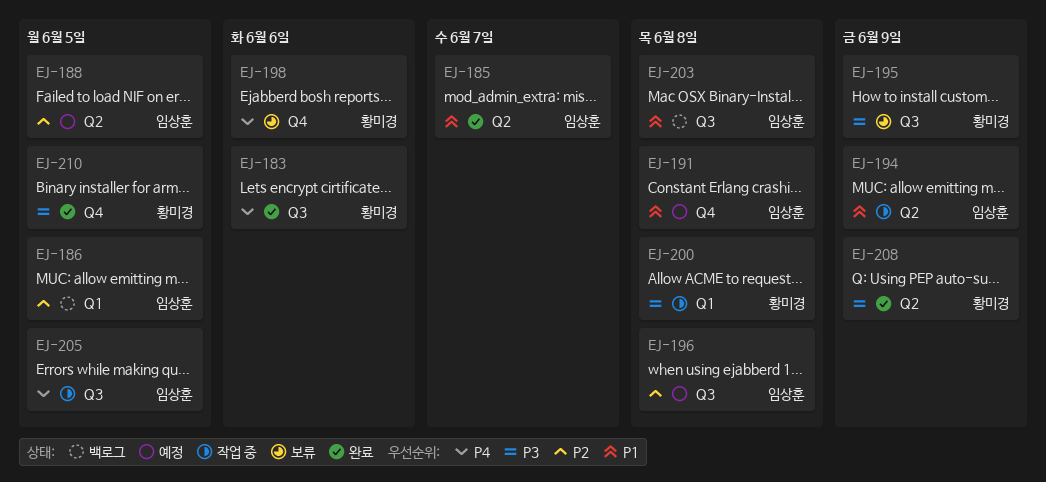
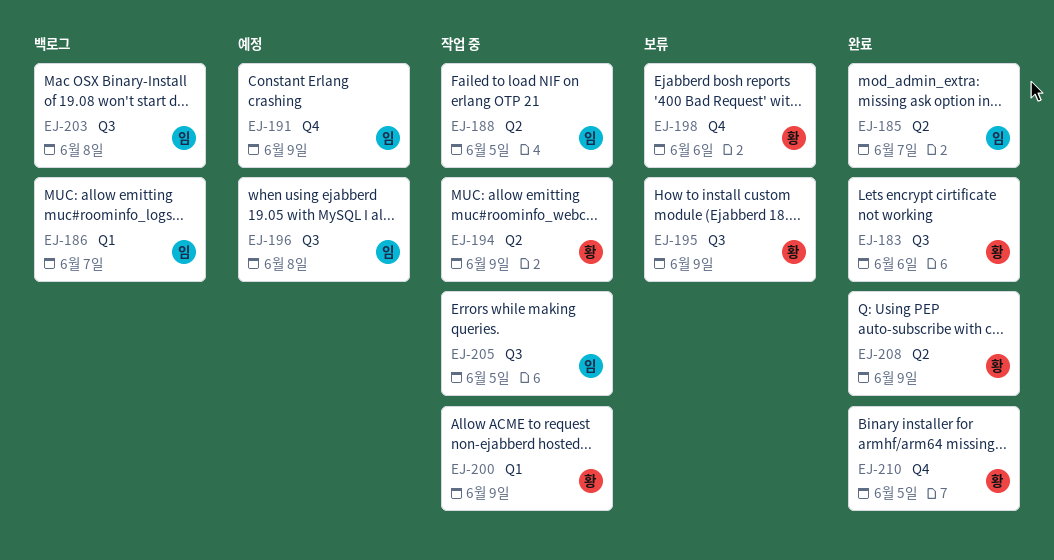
EJ-186, due: Jun 5 -> Jun 7
EJ-188, status: 예정 -> 작업 중
EJ-191, due: Jun 8 -> Jun 9
EJ-194, owner: 임상훈 -> 황미경
EJ-200, due: Jun 8 -> Jun 9

